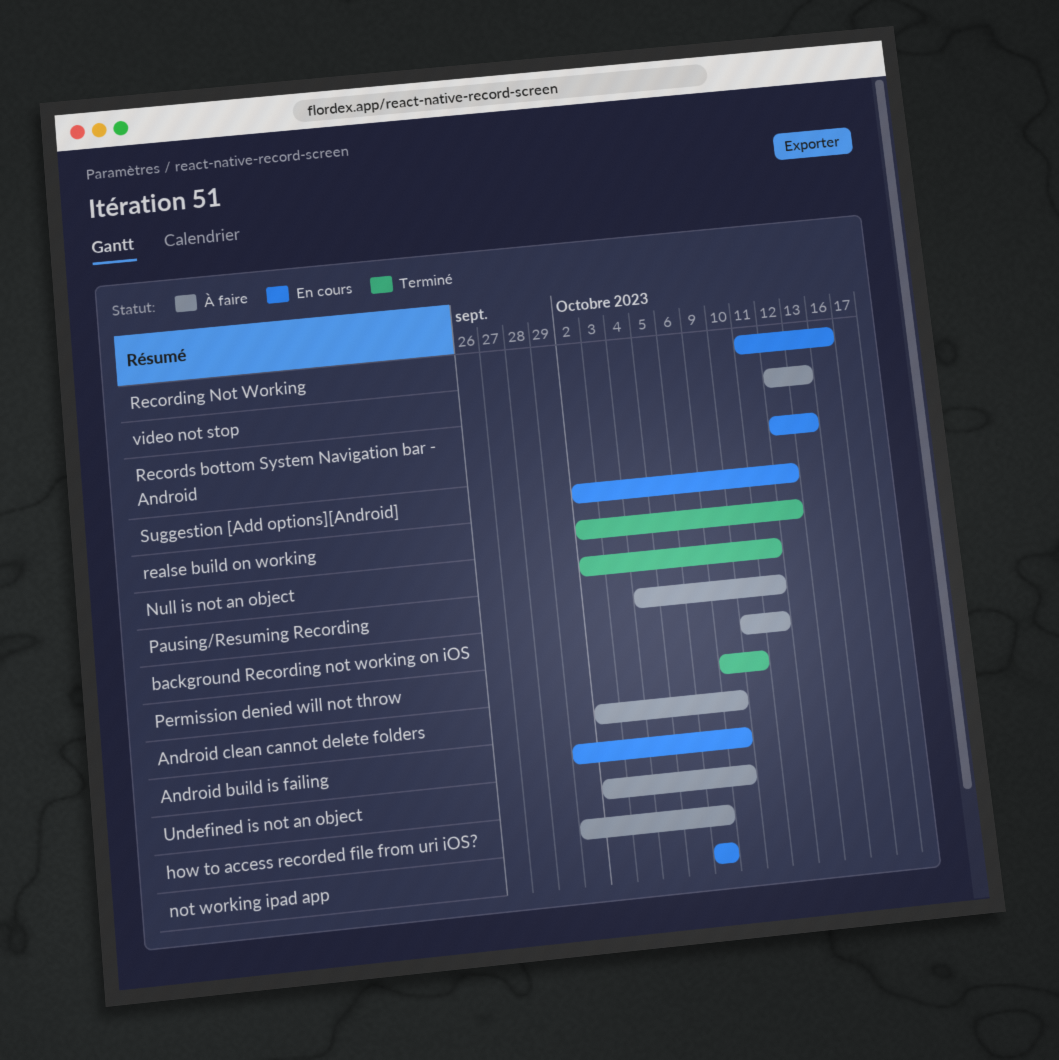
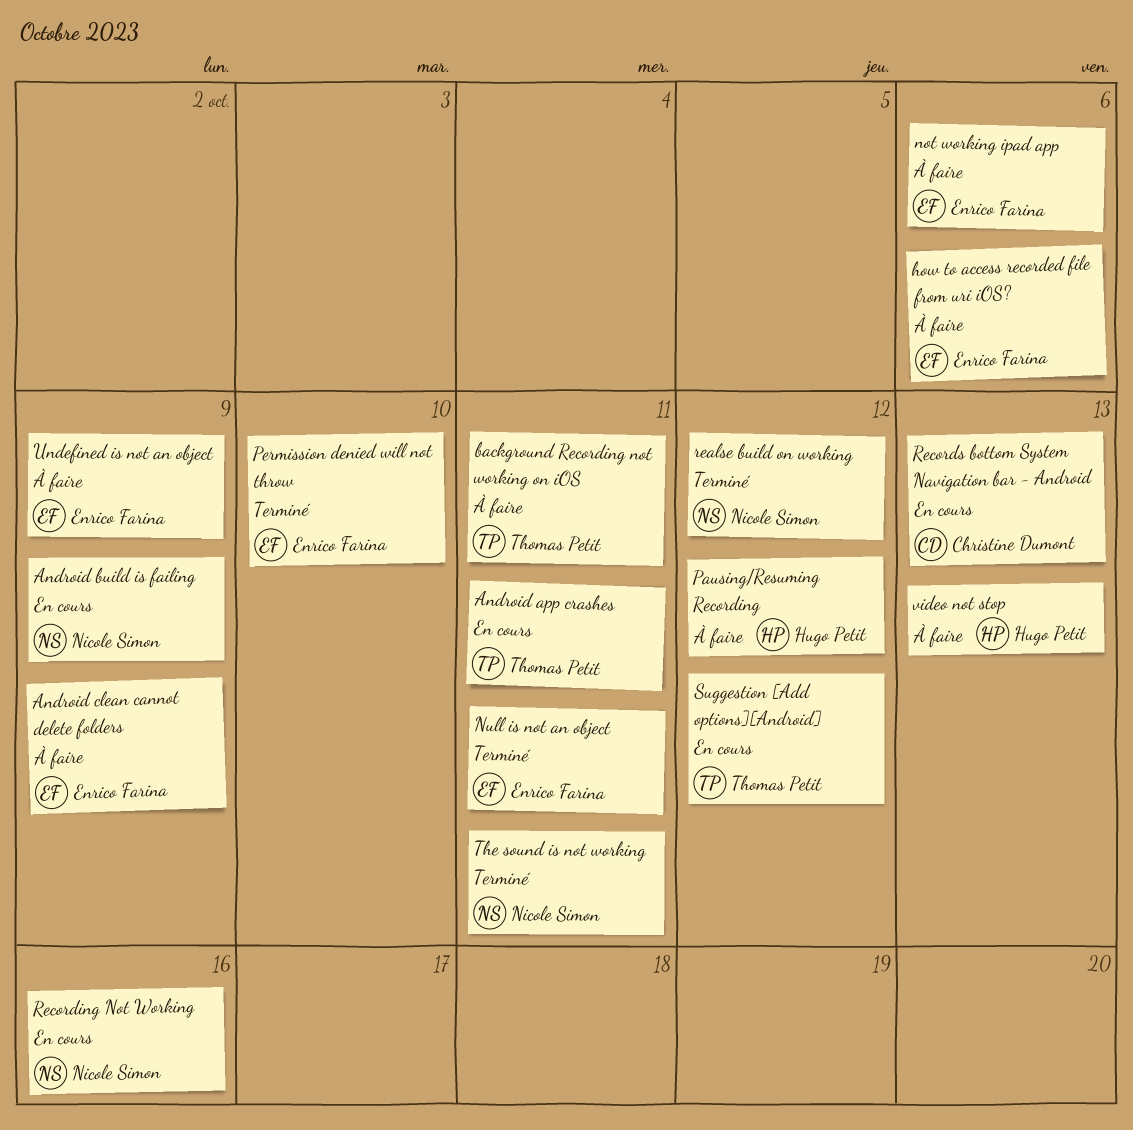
Android app crashes: none -> present
not working ipad app, status: En cours -> À faire
Pausing/Resuming Recording, due: Oct 11 -> Oct 12
The sound is not working: none -> present

